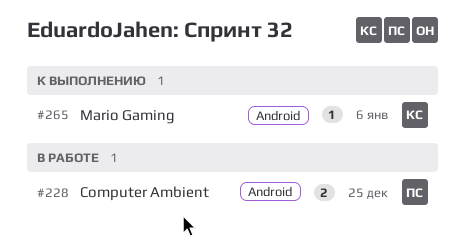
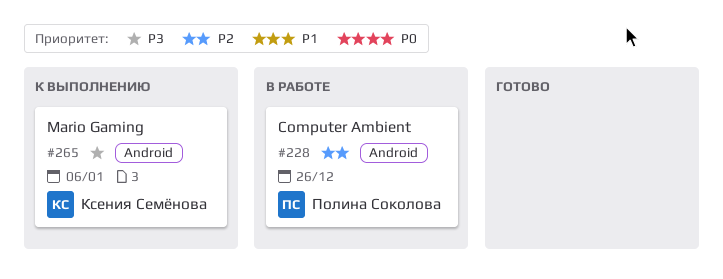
#228, due: Dec 25 -> Dec 26

